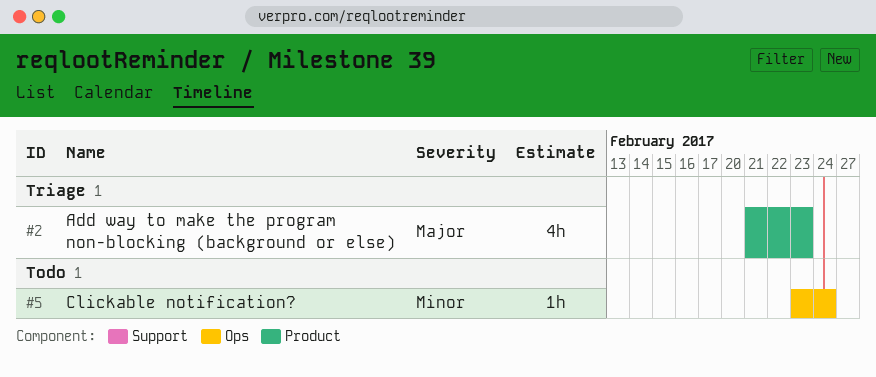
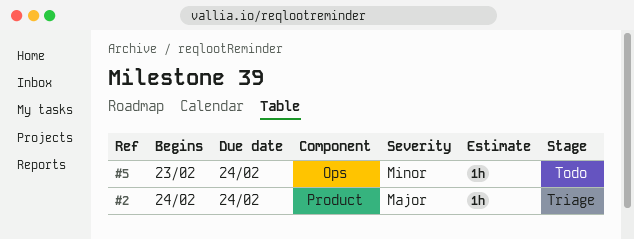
#2, estimate: 4h -> 1h
#2, start: Feb 21 -> Feb 24
#2, due: Feb 23 -> Feb 24

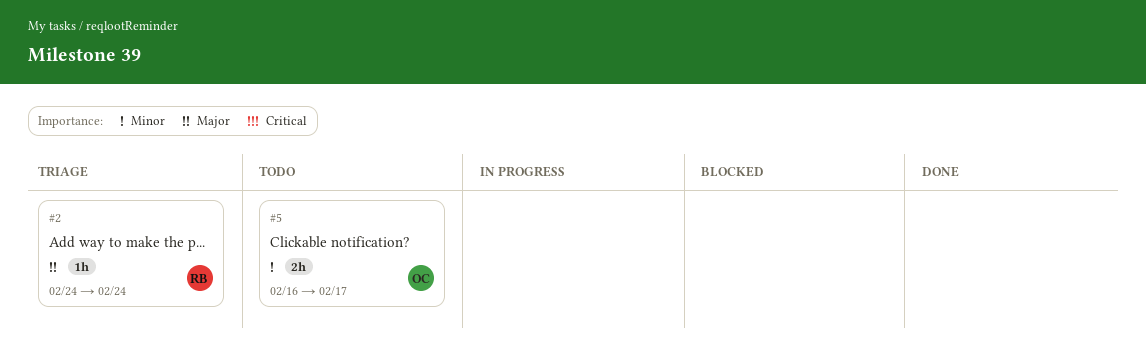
#5, estimate: 1h -> 2h
#5, start: Feb 23 -> Feb 16
#5, due: Feb 24 -> Feb 17

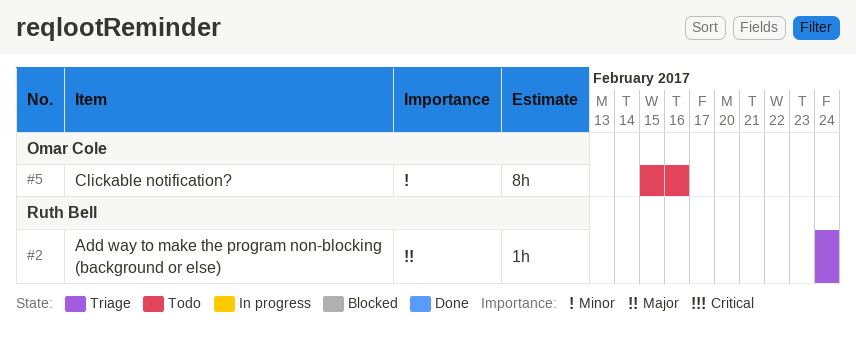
#5, estimate: 2h -> 8h
#5, start: Feb 16 -> Feb 15
#5, due: Feb 17 -> Feb 16

